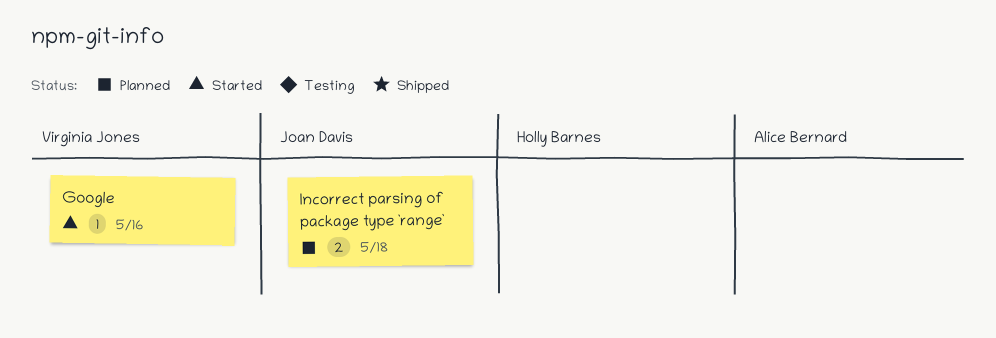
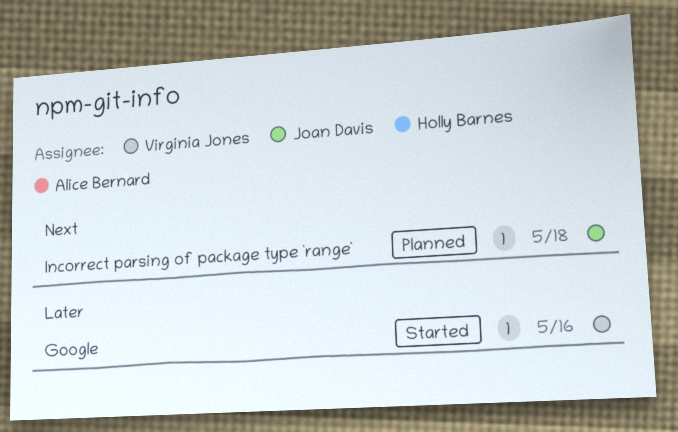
Incorrect parsing of package type `range`, estimate: 2 -> 1

